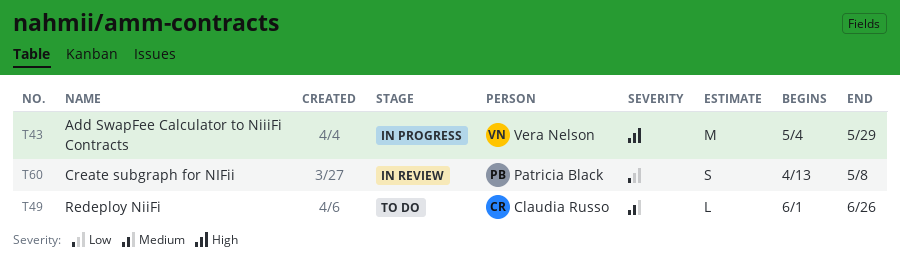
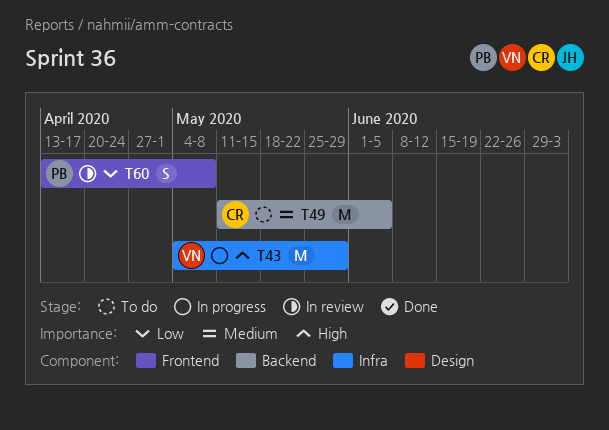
T49, estimate: L -> M
T49, start: Jun 1 -> May 11
T49, due: Jun 26 -> Jun 5

